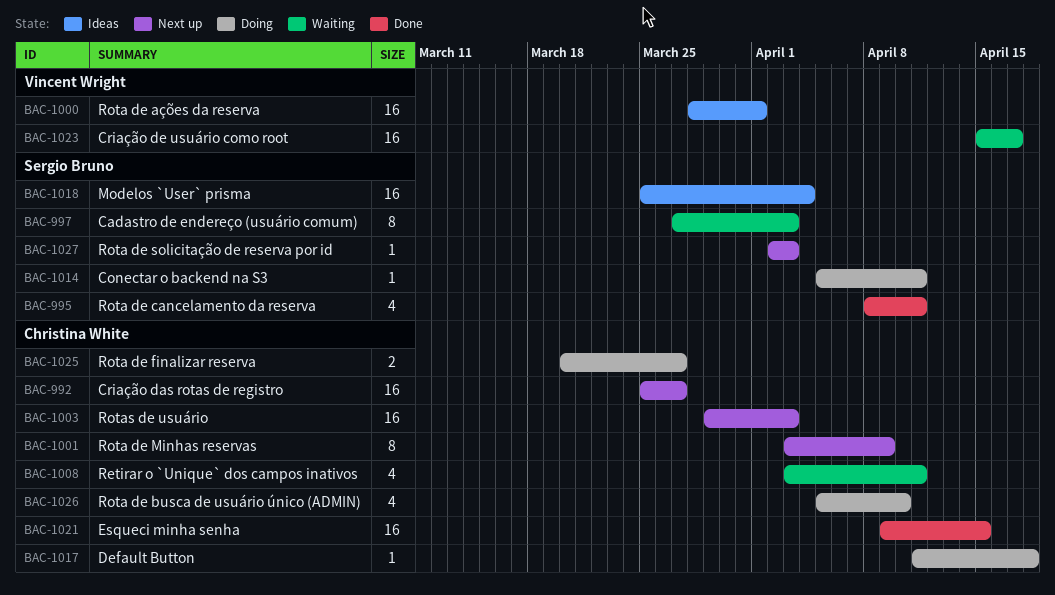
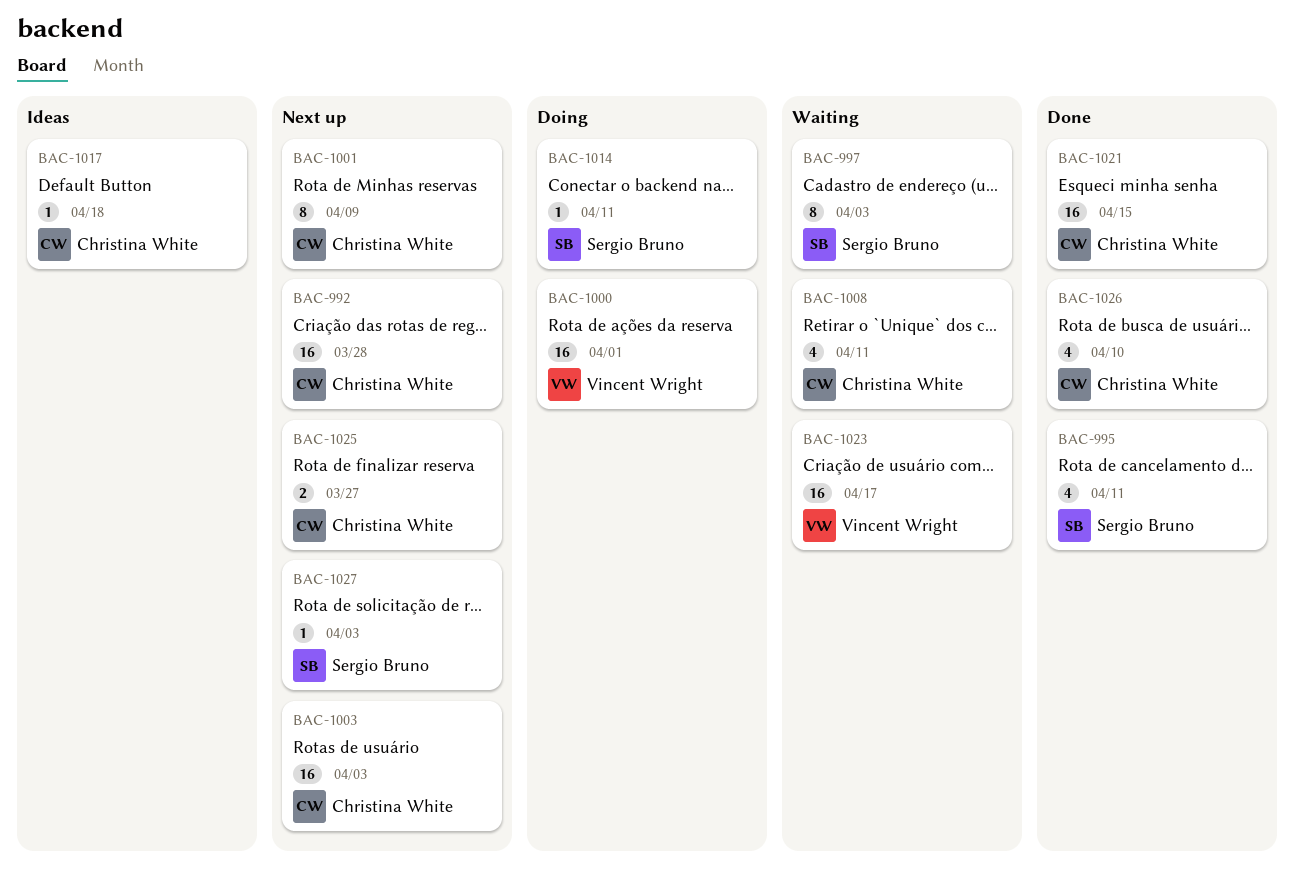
BAC-992, due: Mar 27 -> Mar 28
BAC-1000, status: Ideas -> Doing
BAC-1017, status: Doing -> Ideas
BAC-1018: present -> none
BAC-1025, status: Doing -> Next up
BAC-1026, status: Doing -> Done

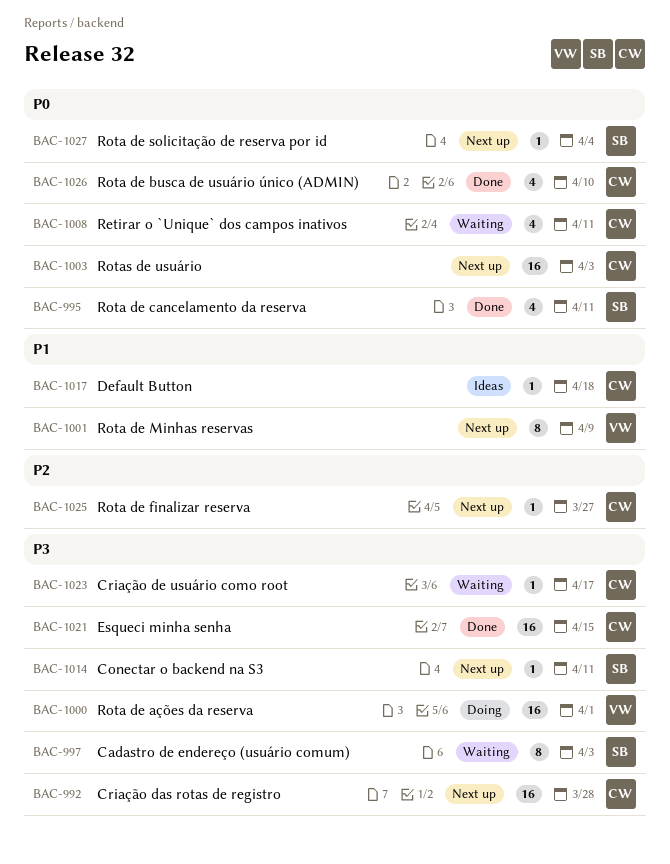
BAC-1001, owner: Christina White -> Vincent Wright
BAC-1014, status: Doing -> Next up
BAC-1023, owner: Vincent Wright -> Christina White
BAC-1023, estimate: 16 -> 1
BAC-1025, estimate: 2 -> 1
BAC-1027, due: Apr 3 -> Apr 4

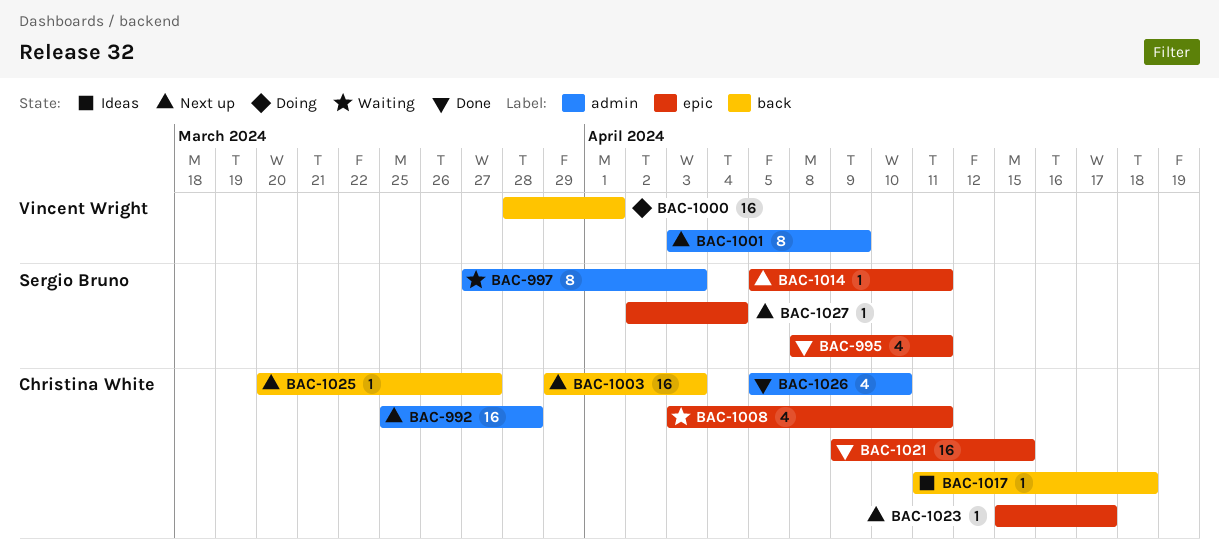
BAC-1023, status: Waiting -> Next up

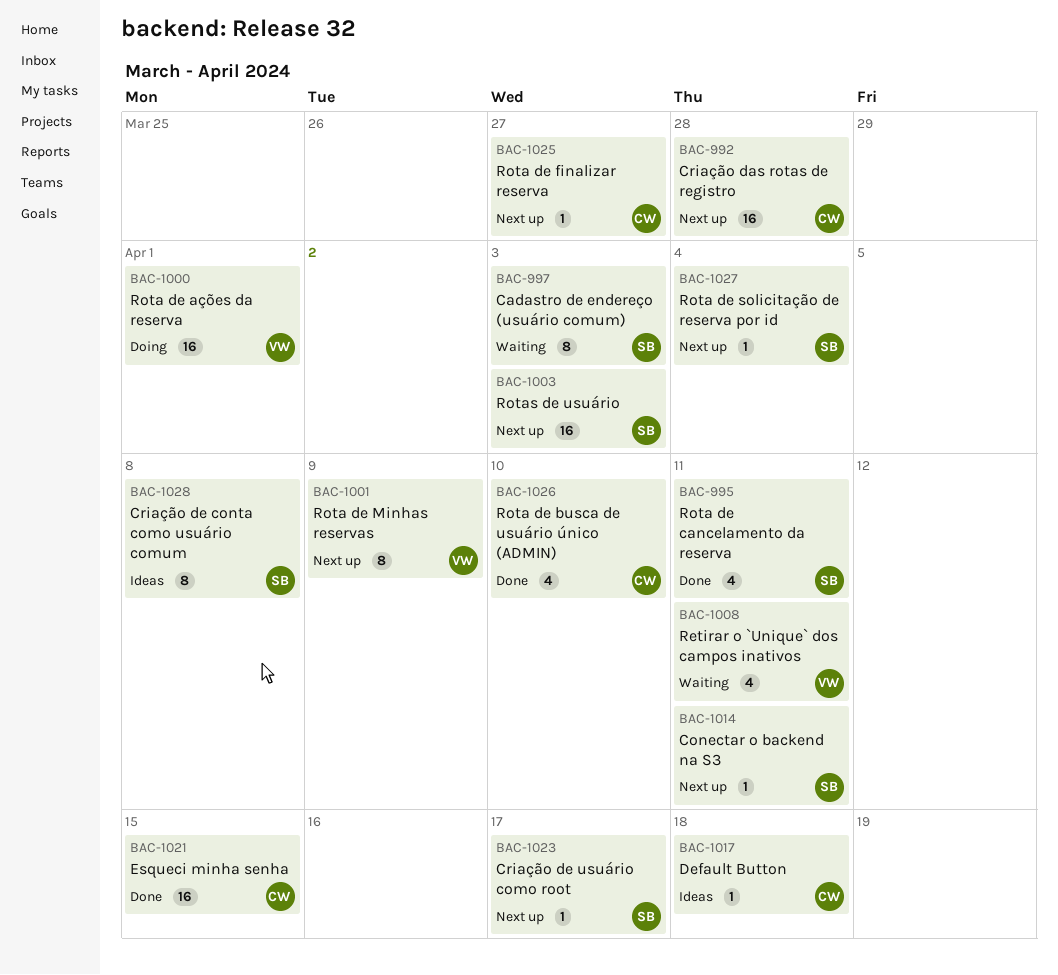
BAC-1003, owner: Christina White -> Sergio Bruno
BAC-1008, owner: Christina White -> Vincent Wright
BAC-1023, owner: Christina White -> Sergio Bruno
BAC-1028: none -> present

